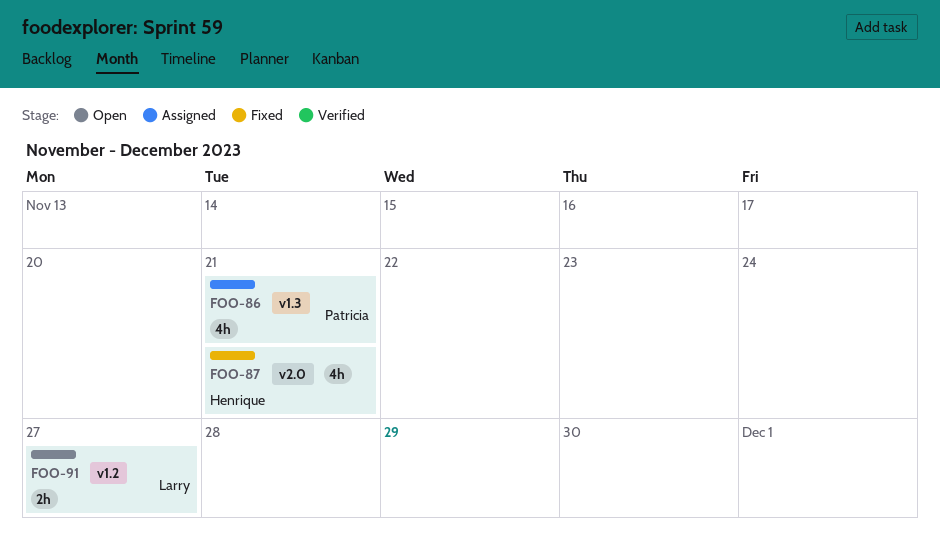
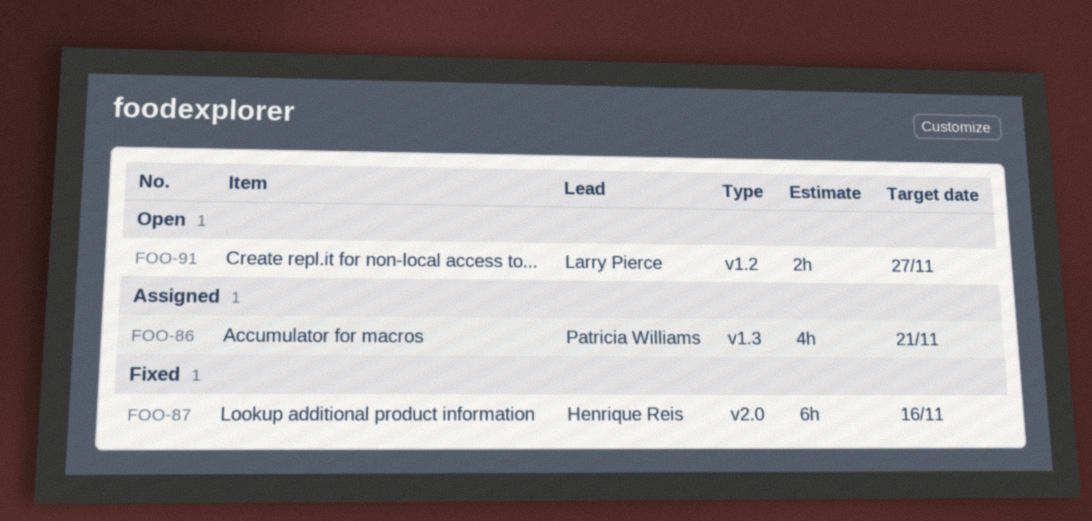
FOO-87, estimate: 4h -> 6h
FOO-87, due: Nov 21 -> Nov 16

